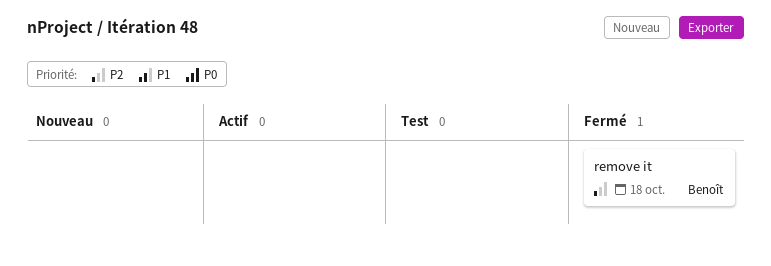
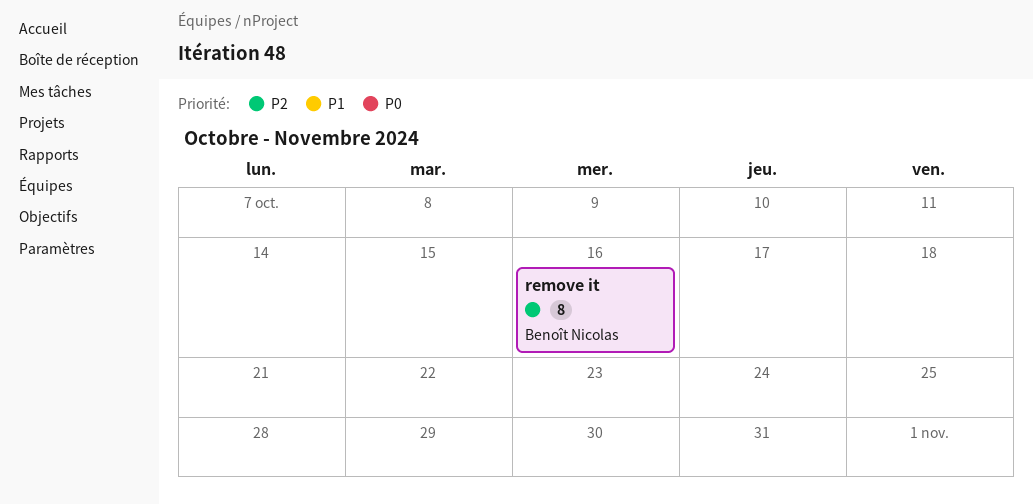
remove it, due: Oct 18 -> Oct 16

